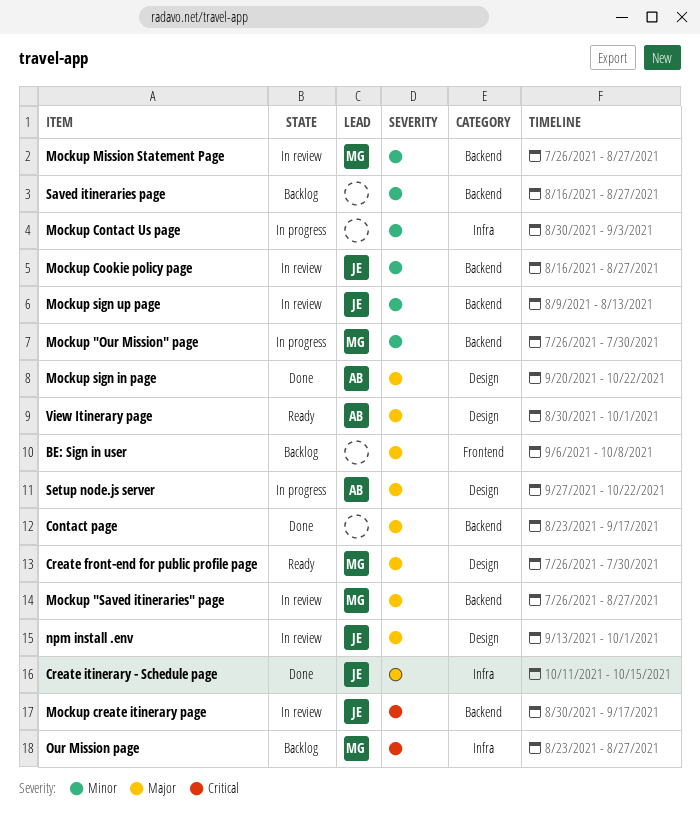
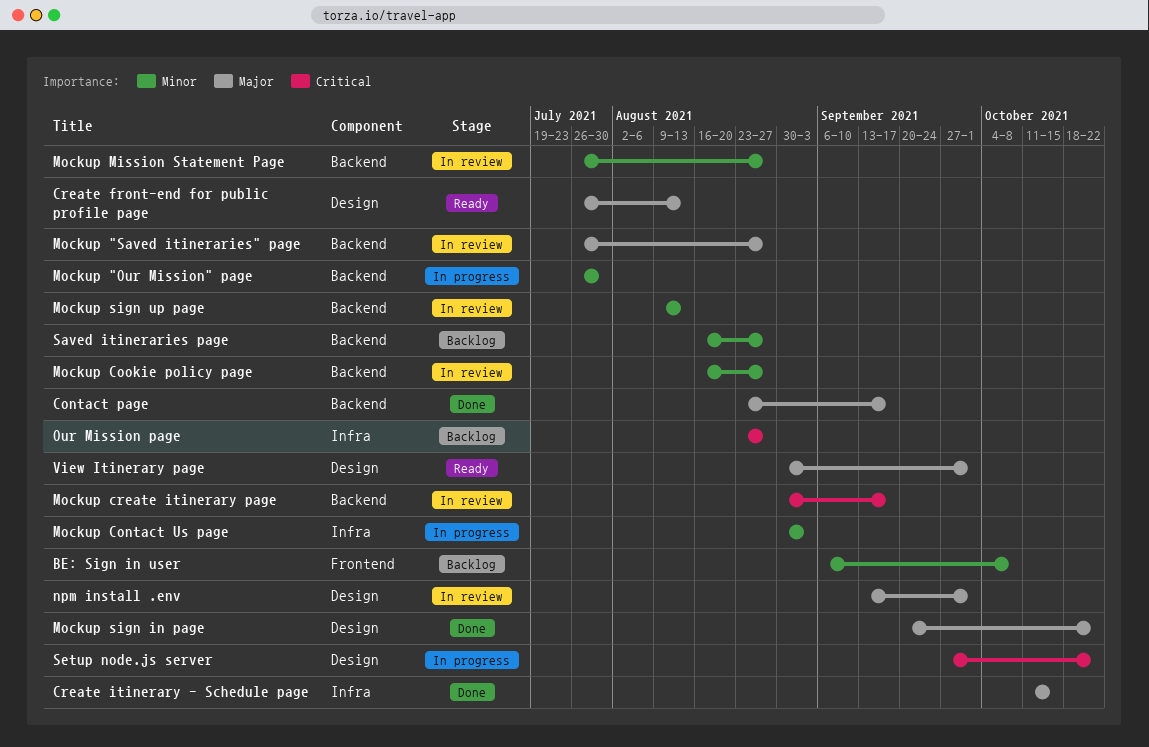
BE: Sign in user, priority: Major -> Minor
Create front-end for public profile page, due: Jul 30 -> Aug 13
Setup node.js server, priority: Major -> Critical

